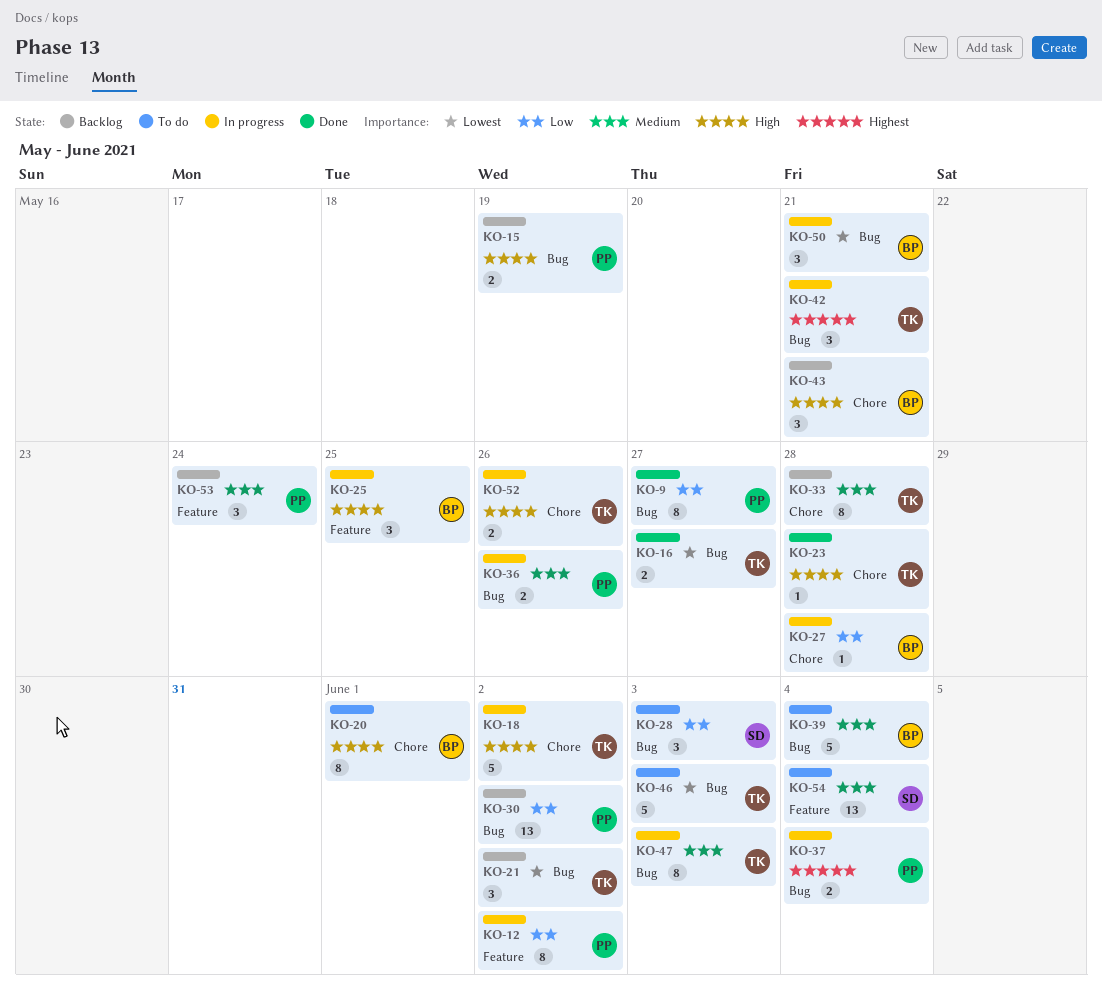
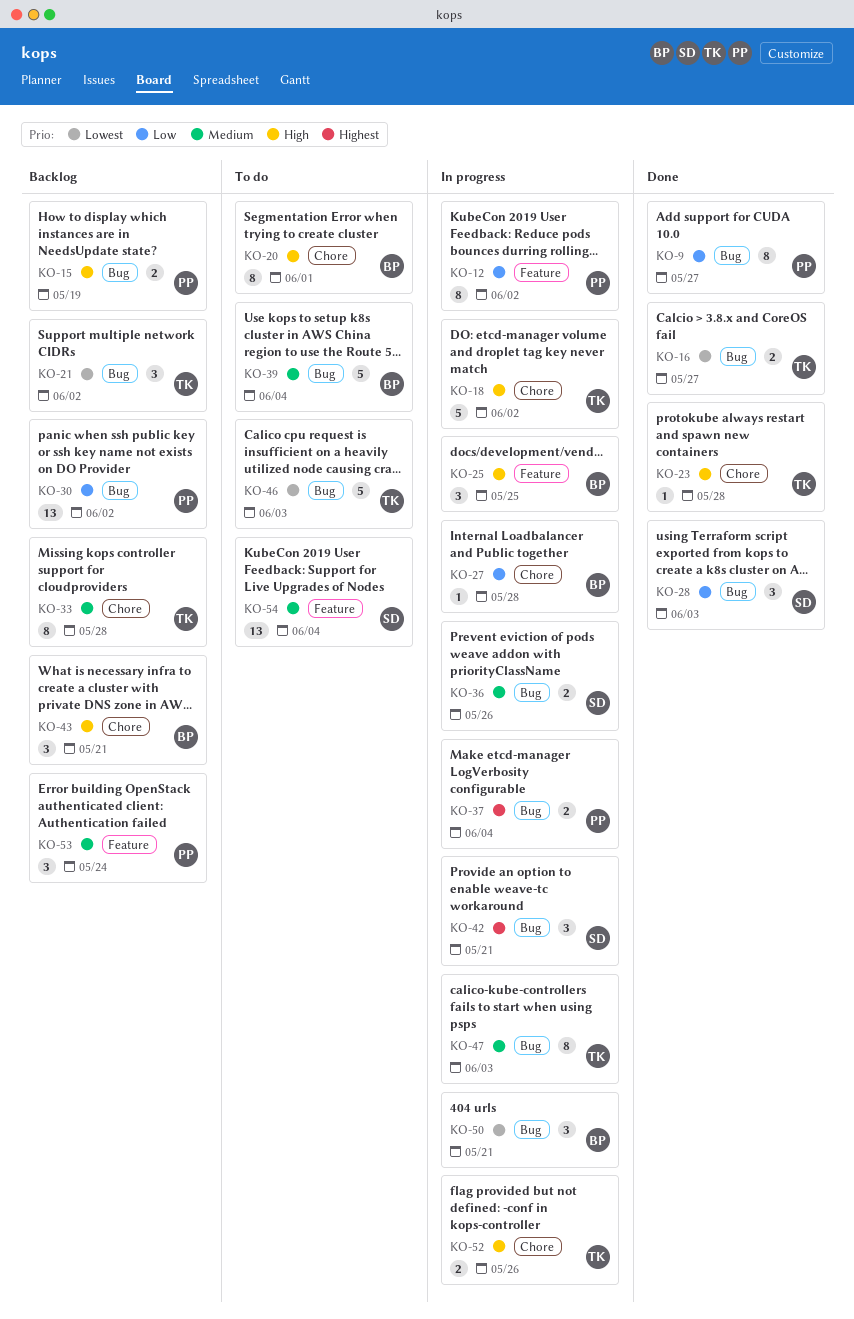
KO-28, status: To do -> Done
KO-36, owner: PP -> SD
KO-42, owner: TK -> SD

